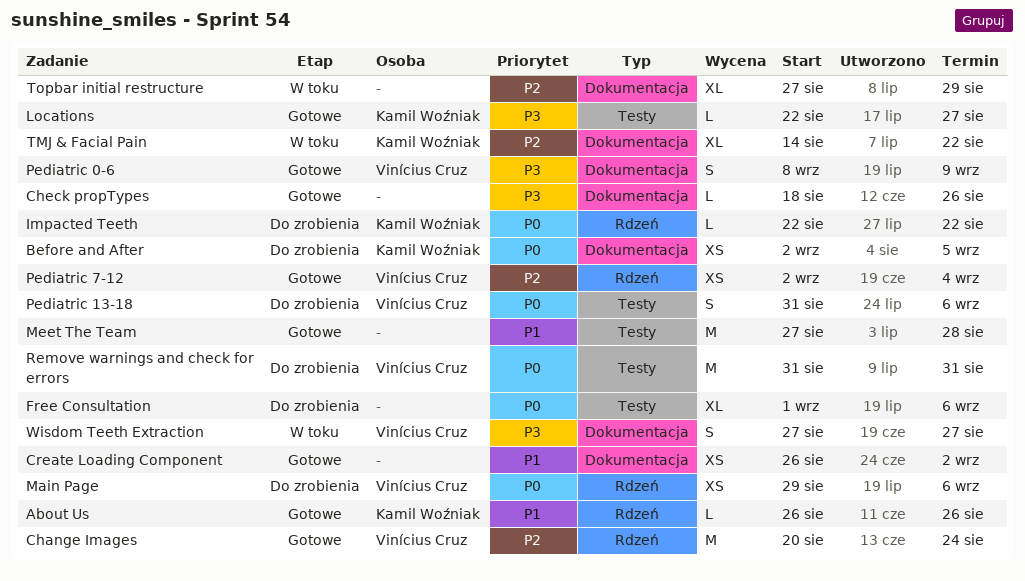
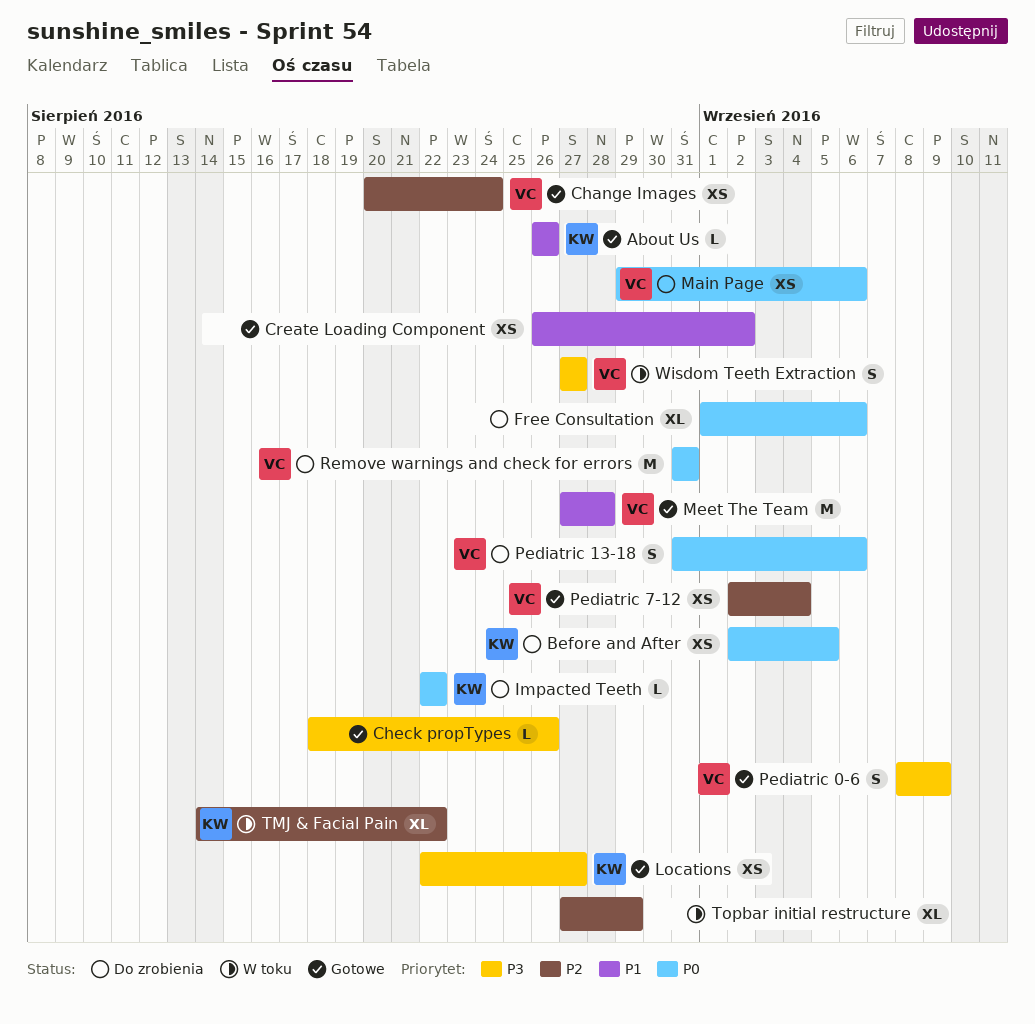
Change Images, estimate: M -> XS
Locations, estimate: L -> XS
Meet The Team, owner: none -> Vinícius Cruz

